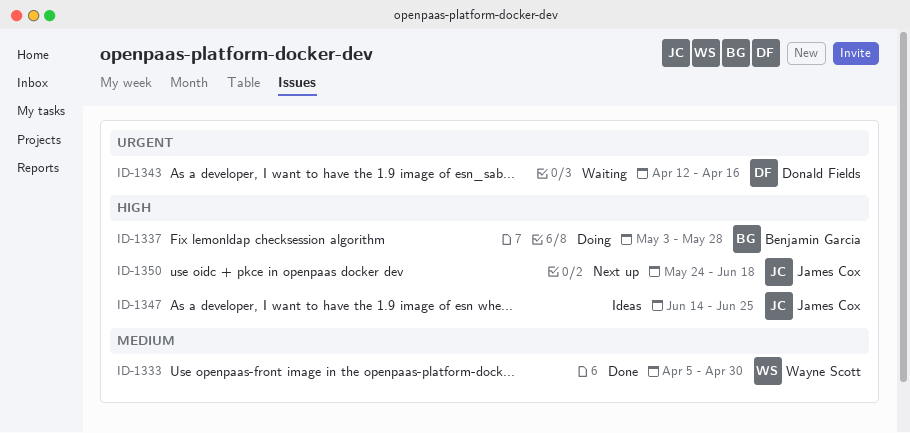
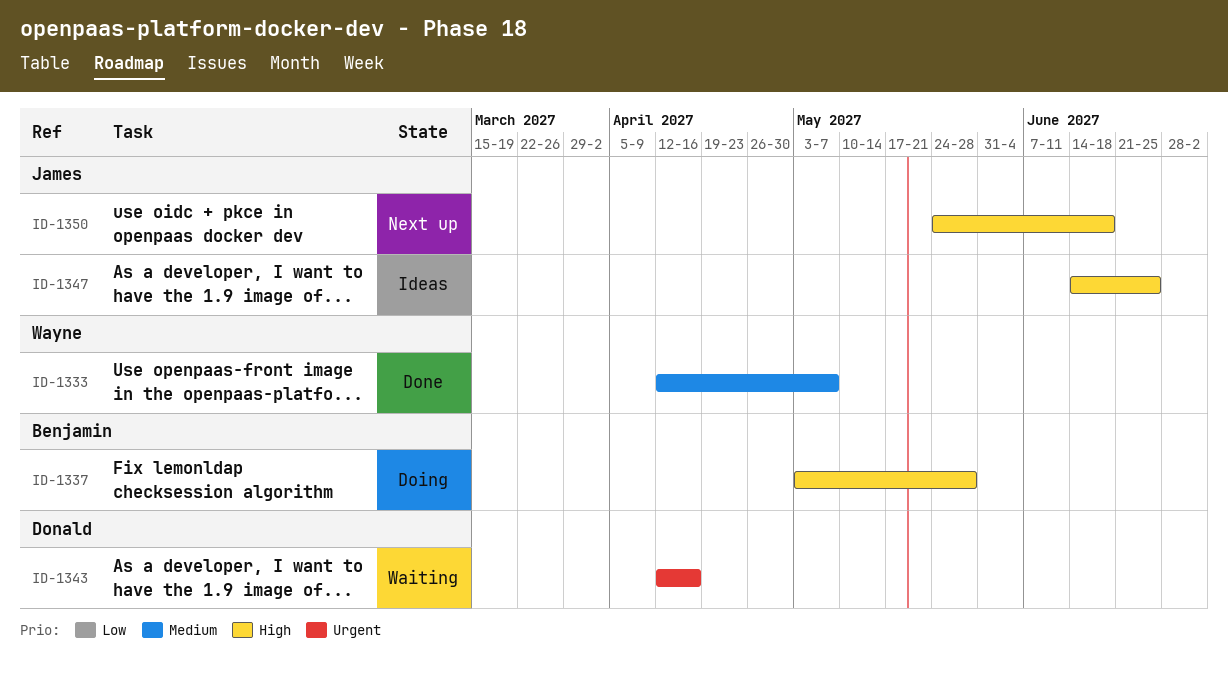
ID-1333, start: Apr 5 -> Apr 12
ID-1333, due: Apr 30 -> May 7

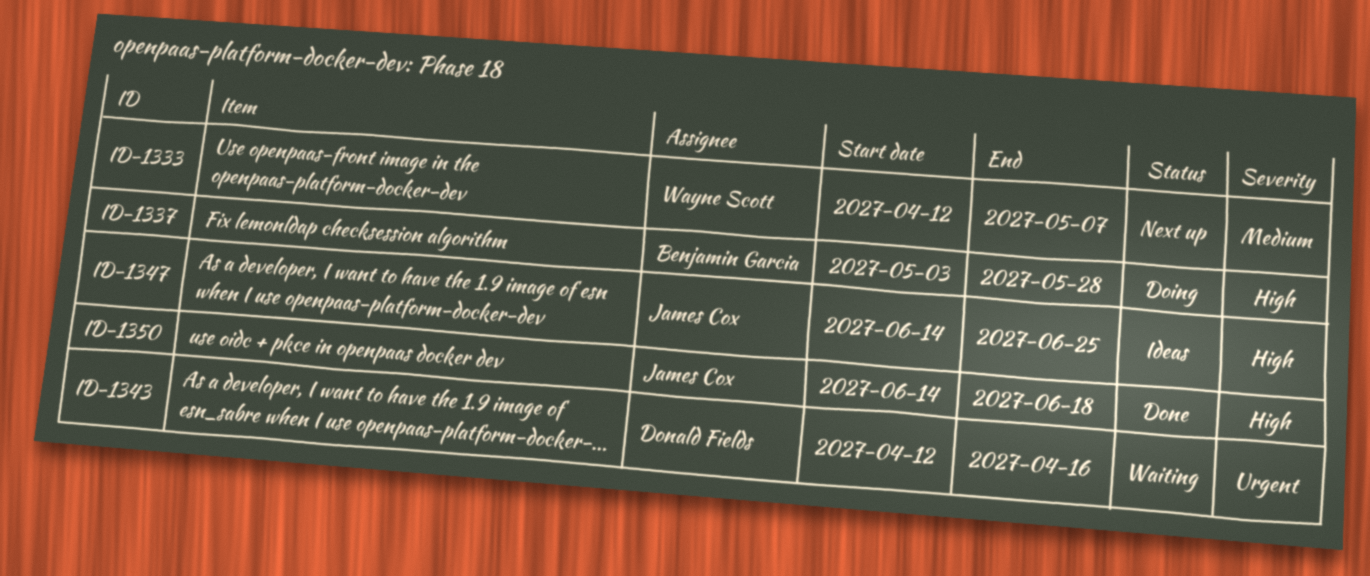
ID-1333, status: Done -> Next up
ID-1350, status: Next up -> Done
ID-1350, start: May 24 -> Jun 14

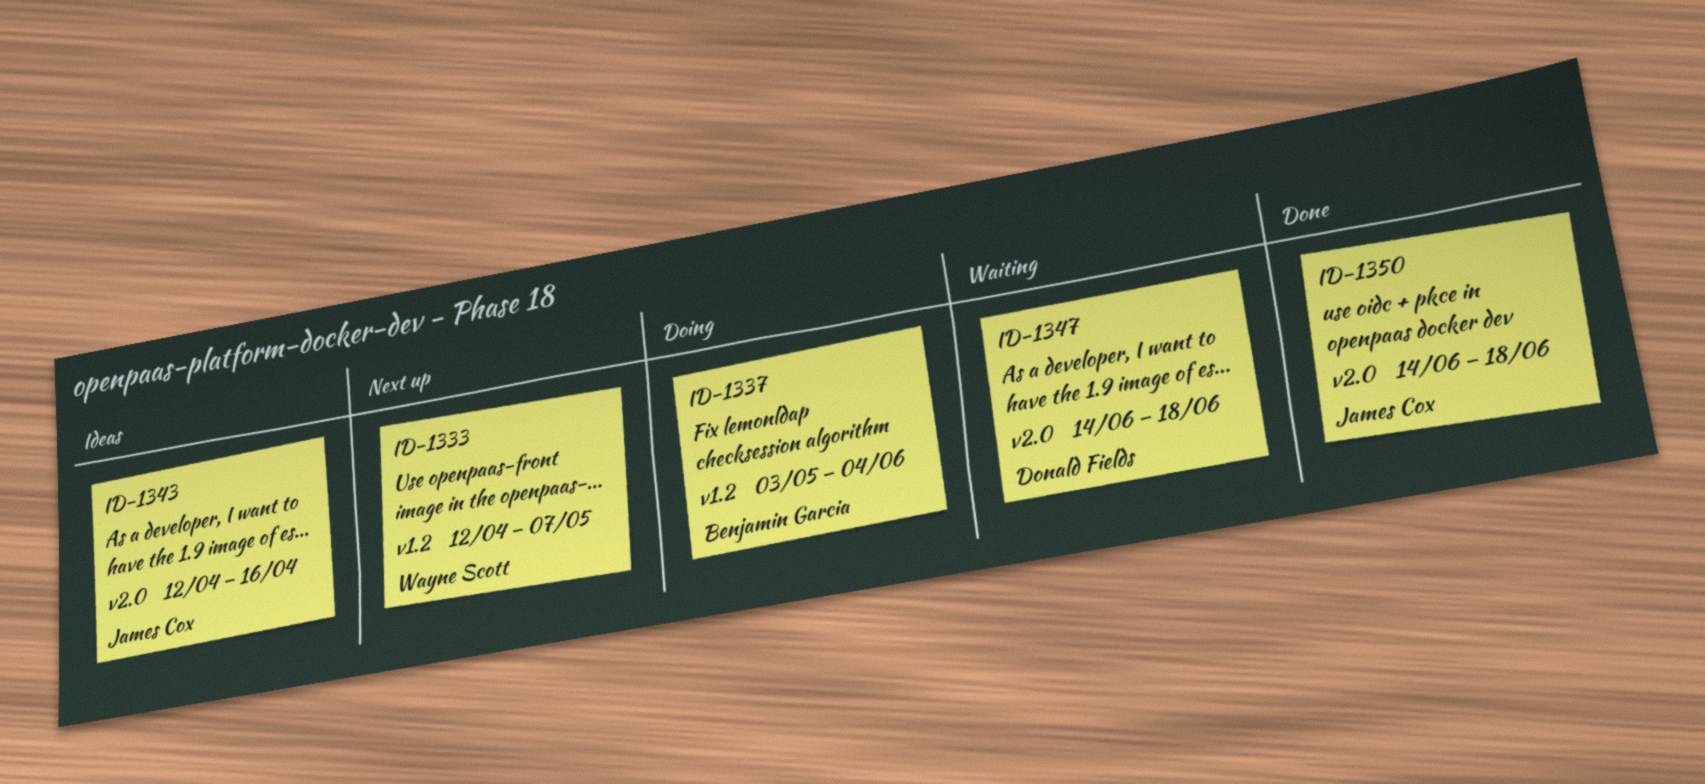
ID-1337, due: May 28 -> Jun 4
ID-1343, status: Waiting -> Ideas
ID-1343, owner: Donald Fields -> James Cox
ID-1347, status: Ideas -> Waiting
ID-1347, owner: James Cox -> Donald Fields
ID-1347, due: Jun 25 -> Jun 18

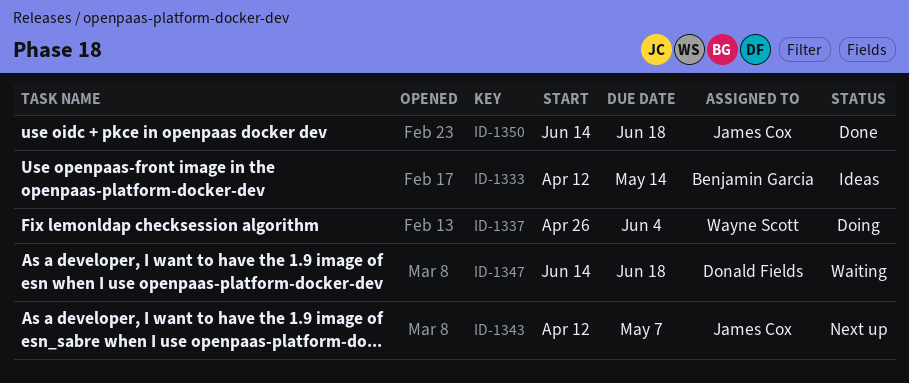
ID-1333, status: Next up -> Ideas
ID-1333, owner: Wayne Scott -> Benjamin Garcia
ID-1333, due: May 7 -> May 14
ID-1337, owner: Benjamin Garcia -> Wayne Scott
ID-1337, start: May 3 -> Apr 26
ID-1343, status: Ideas -> Next up
ID-1343, due: Apr 16 -> May 7

